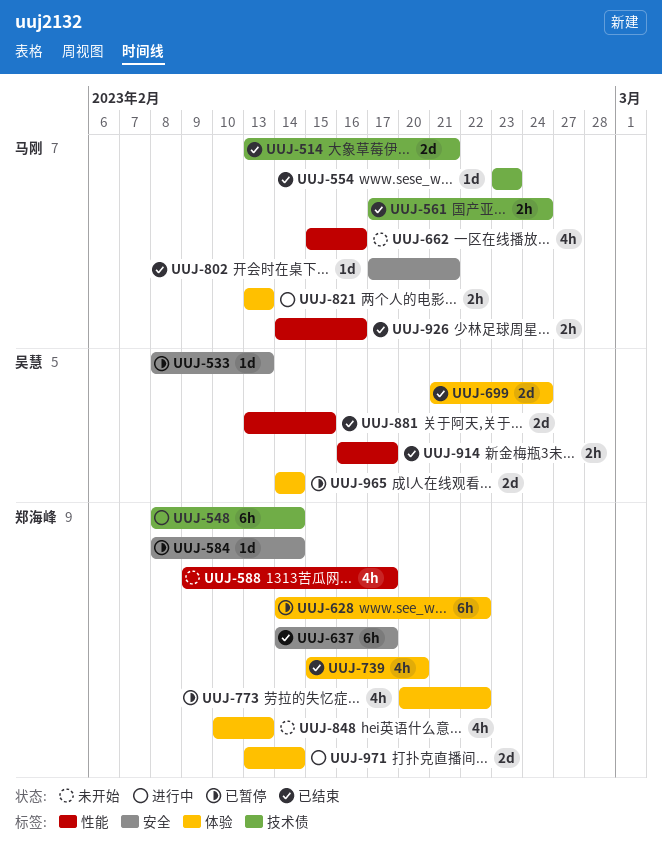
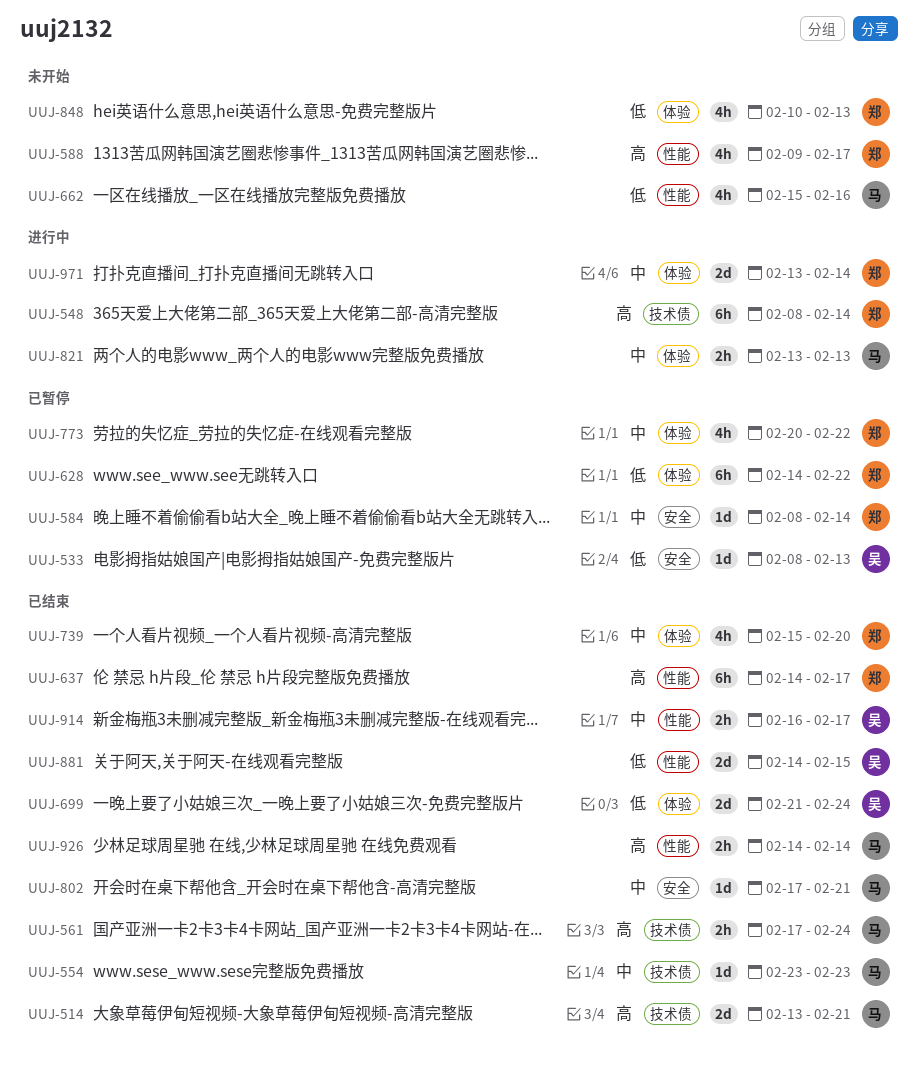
UUJ-637, label: 安全 -> 性能
UUJ-881, start: Feb 13 -> Feb 14
UUJ-926, due: Feb 16 -> Feb 14
UUJ-965: present -> none

